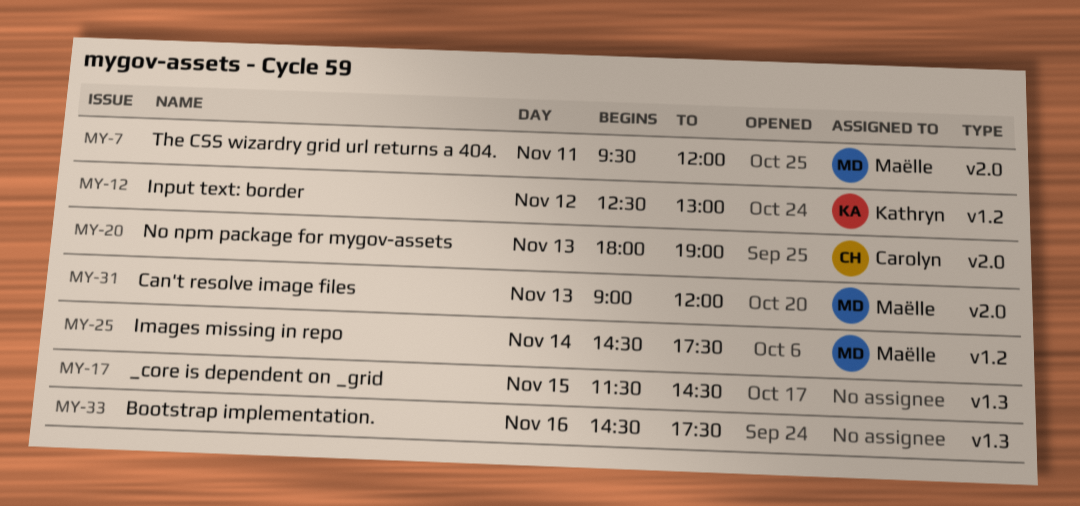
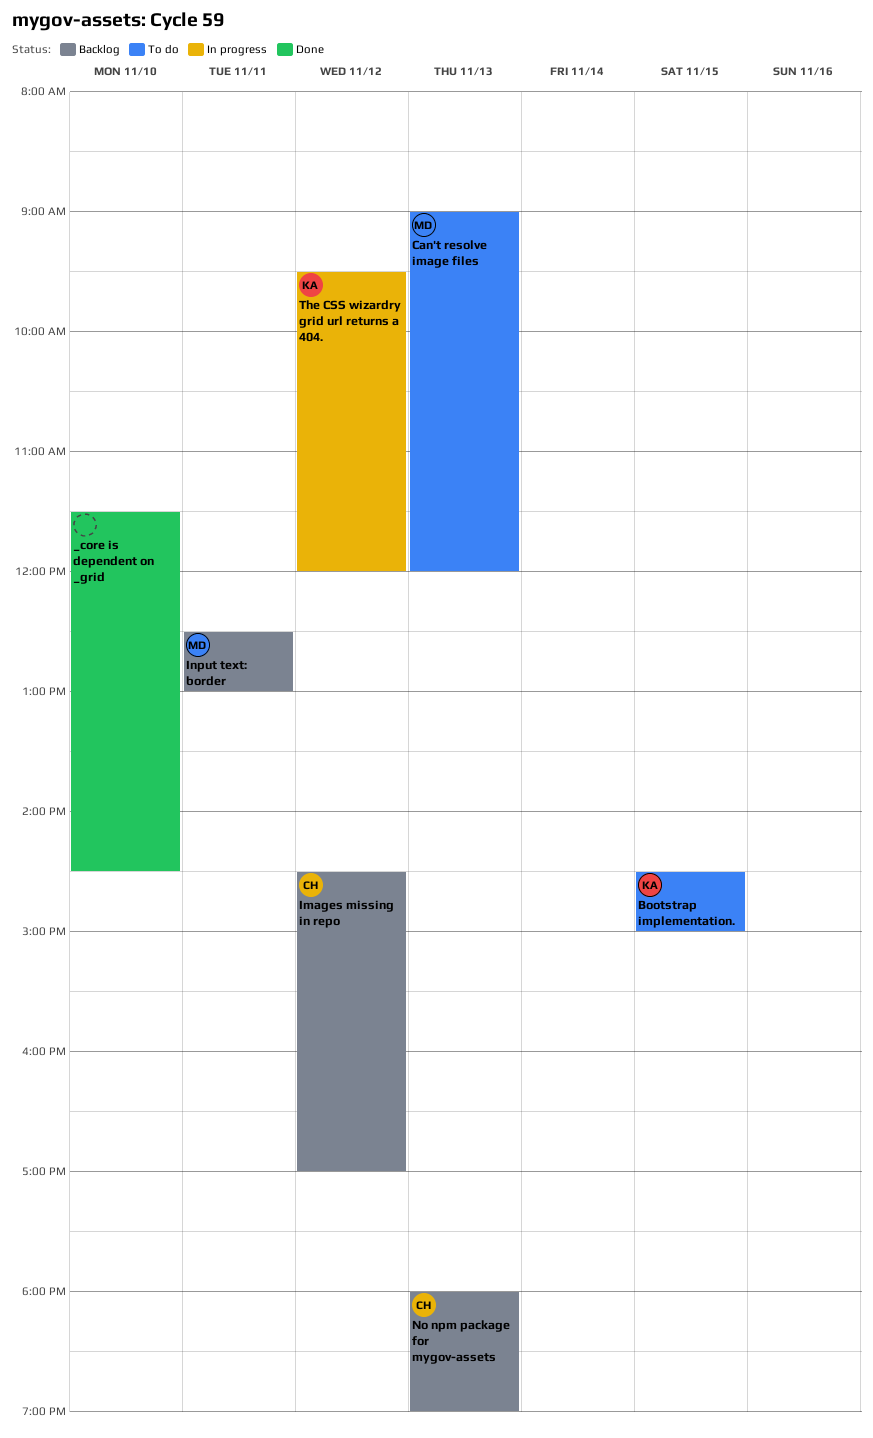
_core is dependent on _grid, day: Nov 15 -> Nov 10
Bootstrap implementation., owner: none -> Kathryn
Bootstrap implementation., day: Nov 16 -> Nov 15
Bootstrap implementation., ends: 17:30 -> 15:00
Images missing in repo, owner: Maëlle -> Carolyn
Images missing in repo, day: Nov 14 -> Nov 12
Images missing in repo, ends: 17:30 -> 17:00
Input text: border, owner: Kathryn -> Maëlle
Input text: border, day: Nov 12 -> Nov 11
The CSS wizardry grid url returns a 404., owner: Maëlle -> Kathryn
The CSS wizardry grid url returns a 404., day: Nov 11 -> Nov 12

